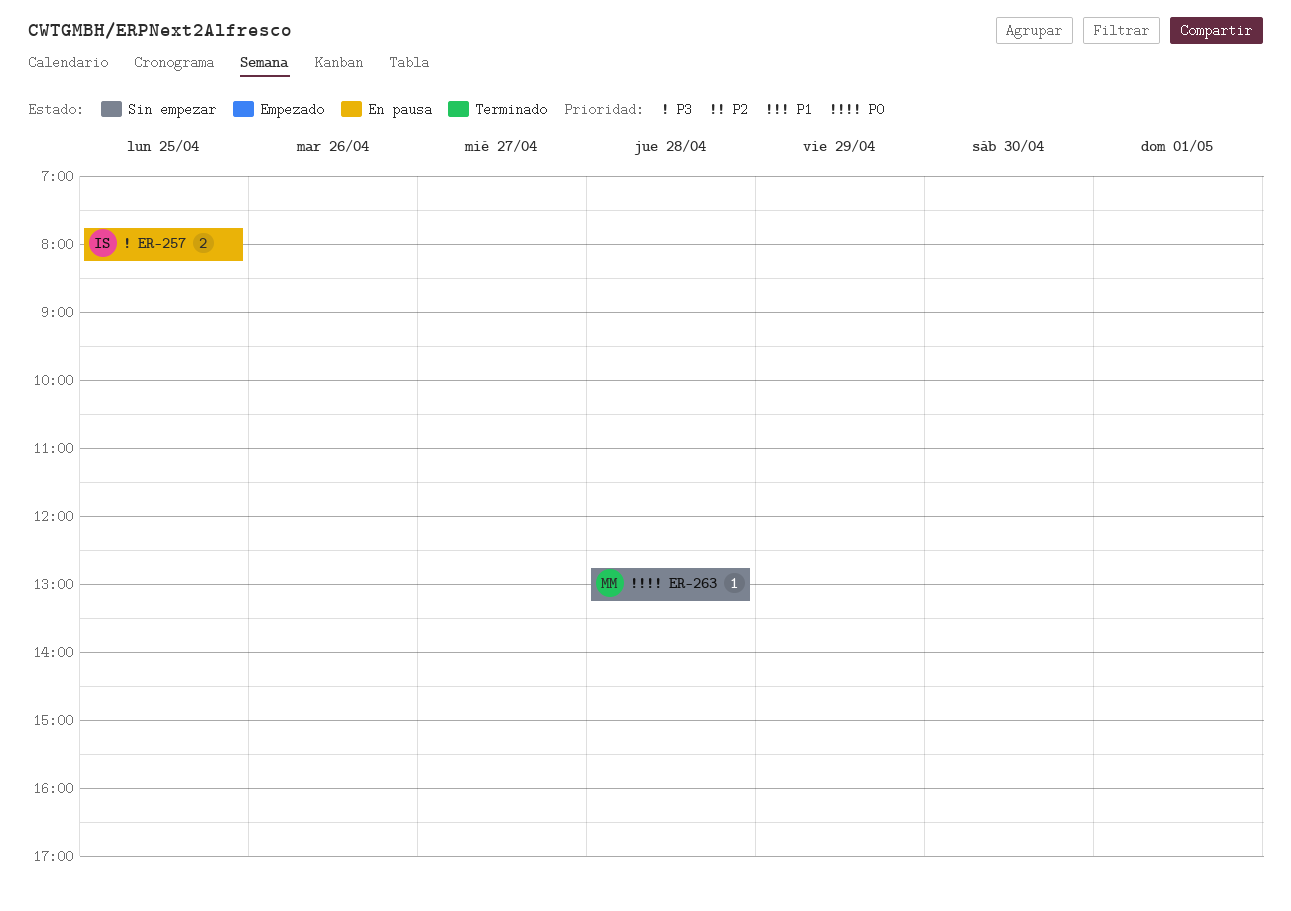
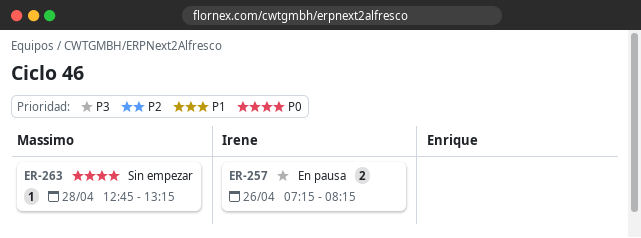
ER-257, day: Apr 25 -> Apr 26
ER-257, begins: 07:45 -> 07:15

